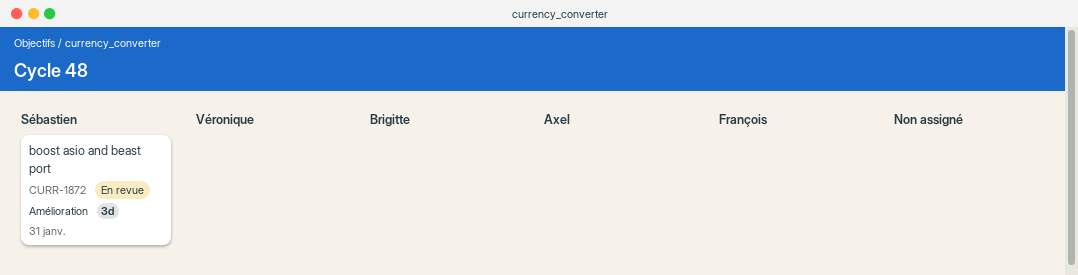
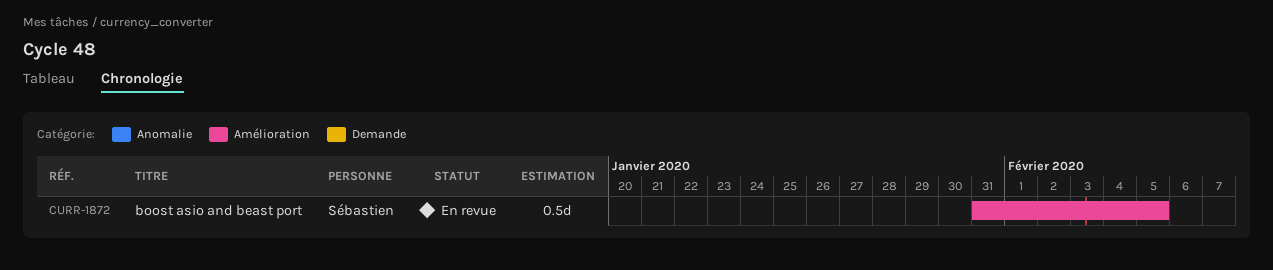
CURR-1872, estimate: 3d -> 0.5d
CURR-1872, due: Jan 31 -> Feb 5

